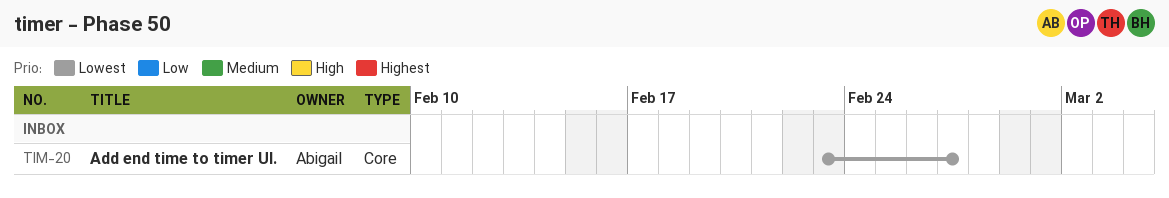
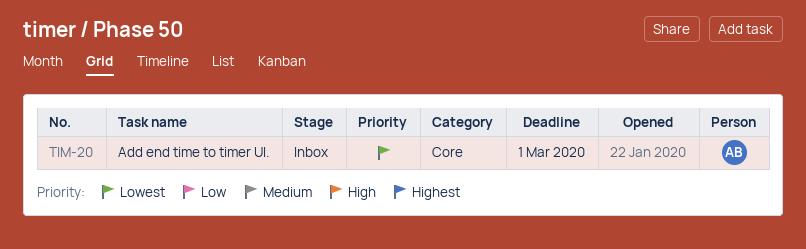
TIM-20, due: Feb 27 -> Mar 1

